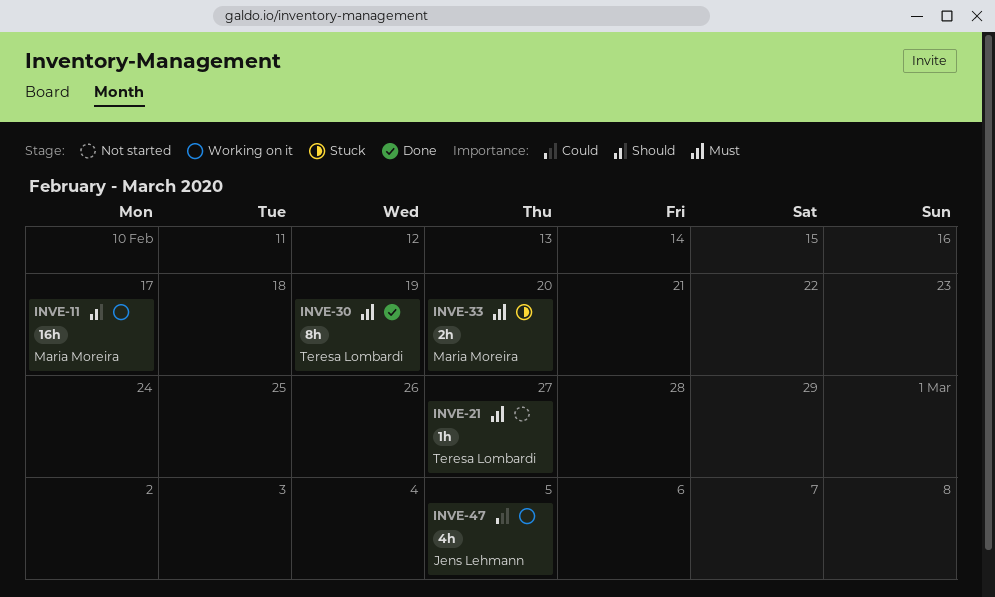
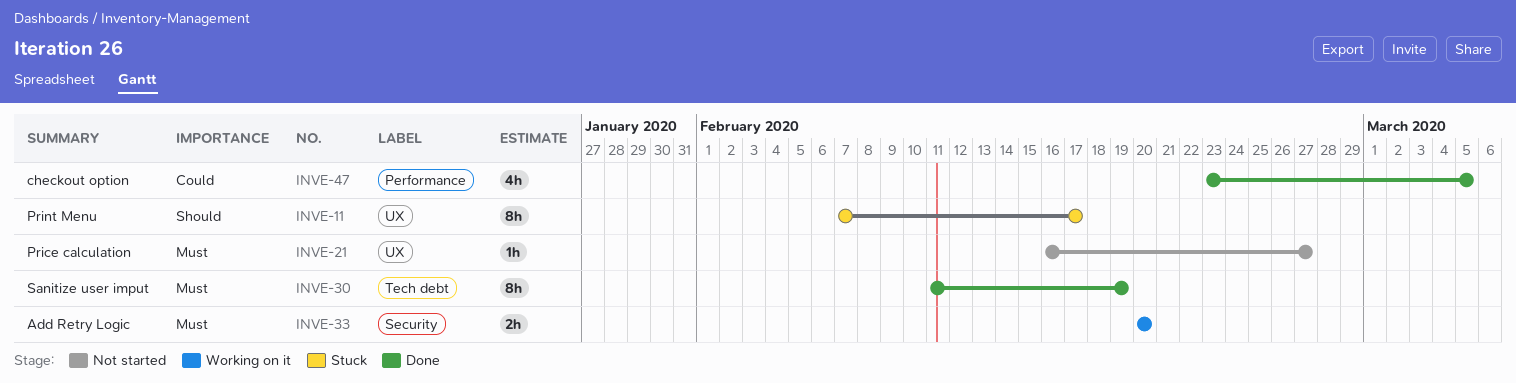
INVE-11, status: Working on it -> Stuck
INVE-11, estimate: 16h -> 8h
INVE-33, status: Stuck -> Working on it
INVE-47, status: Working on it -> Done

